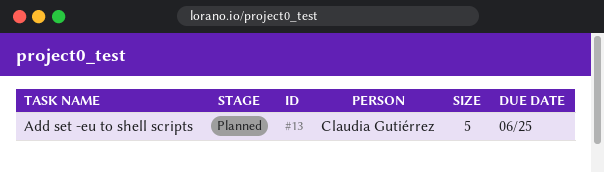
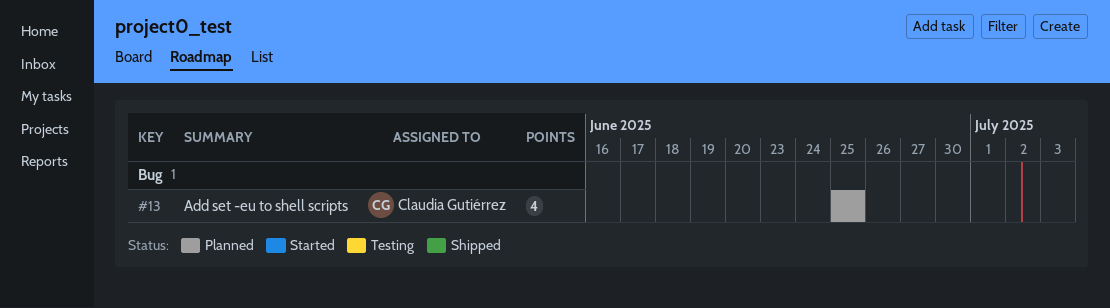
#13, estimate: 5 -> 4

